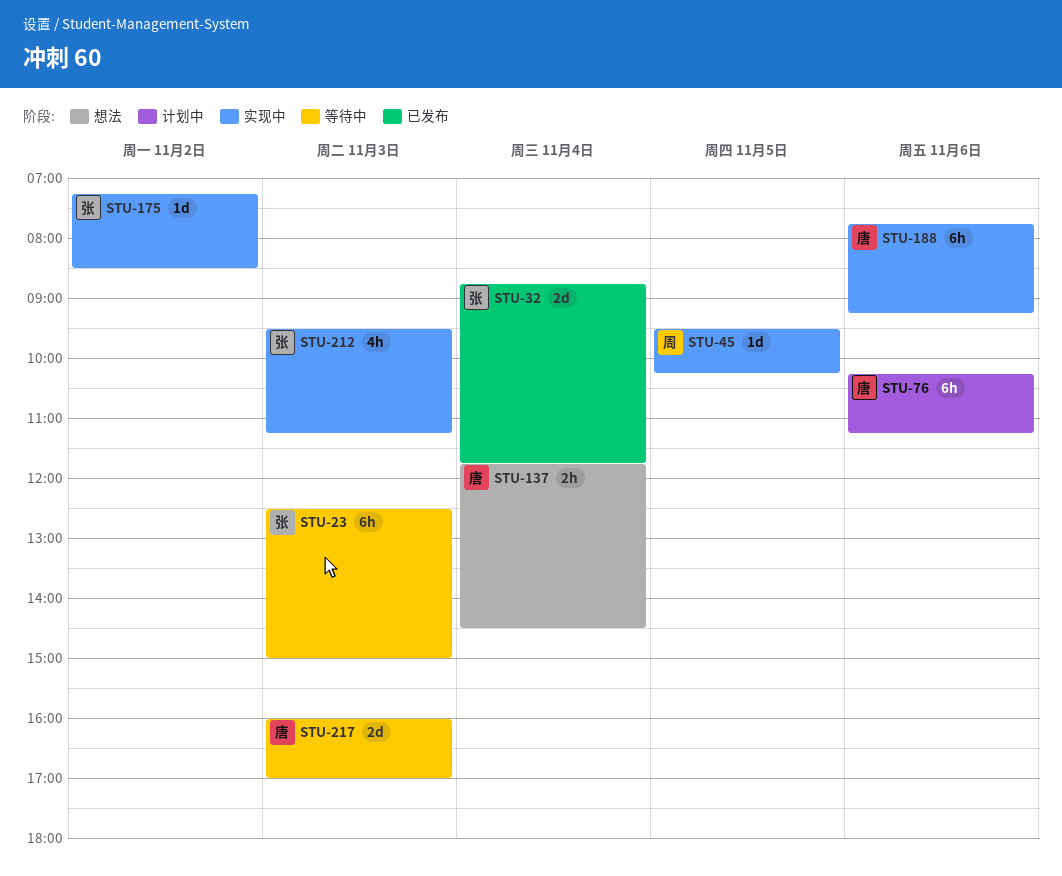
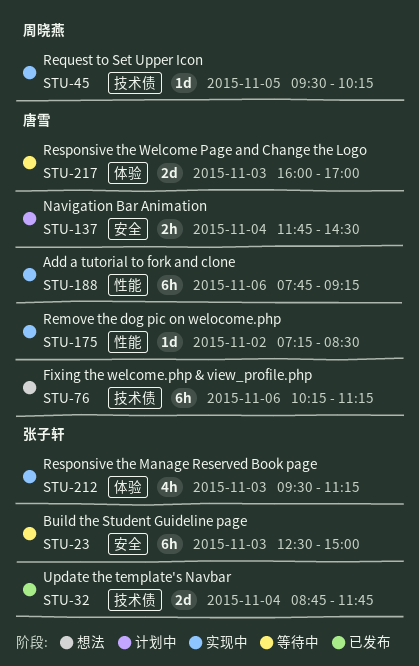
STU-76, status: 计划中 -> 想法
STU-137, status: 想法 -> 计划中
STU-175, owner: 张子轩 -> 唐雪

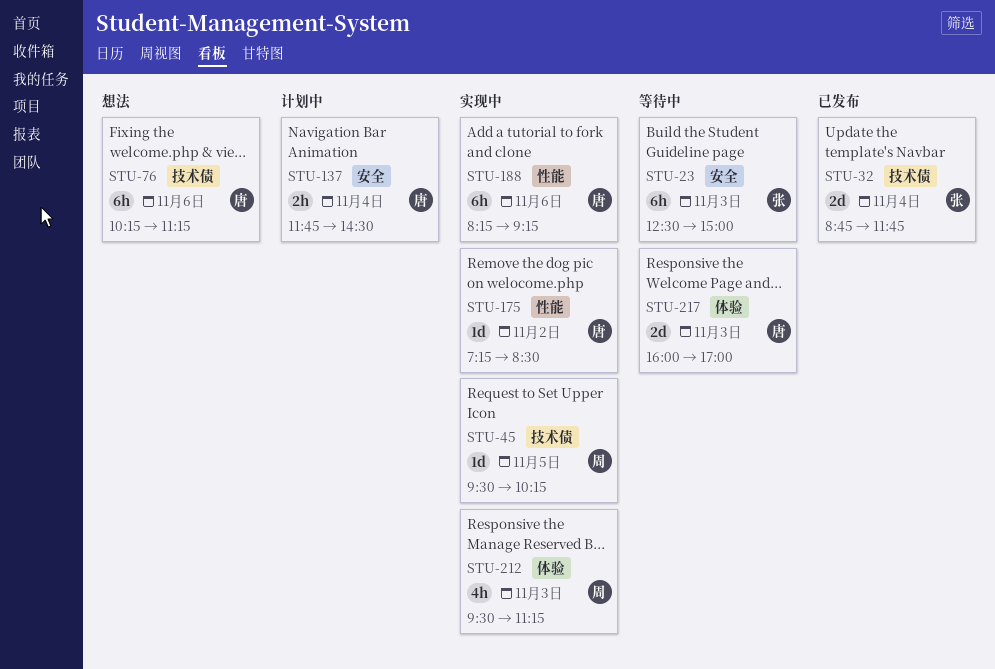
STU-188, begins: 07:45 -> 08:15
STU-212, owner: 张子轩 -> 周晓燕

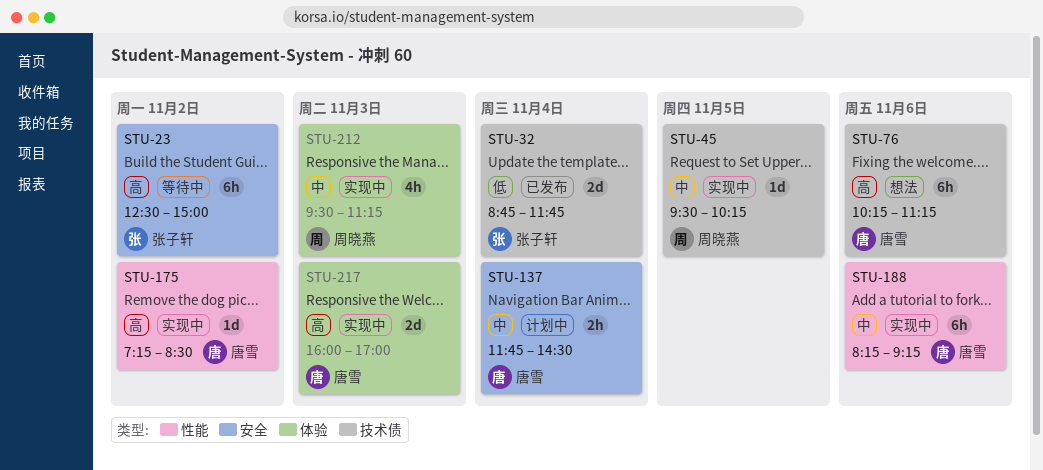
STU-23, day: Nov 3 -> Nov 2
STU-217, status: 等待中 -> 实现中

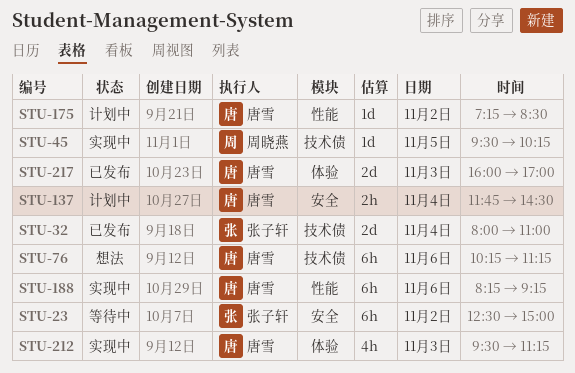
STU-32, begins: 08:45 -> 08:00
STU-32, ends: 11:45 -> 11:00
STU-175, status: 实现中 -> 计划中
STU-212, owner: 周晓燕 -> 唐雪
STU-217, status: 实现中 -> 已发布

